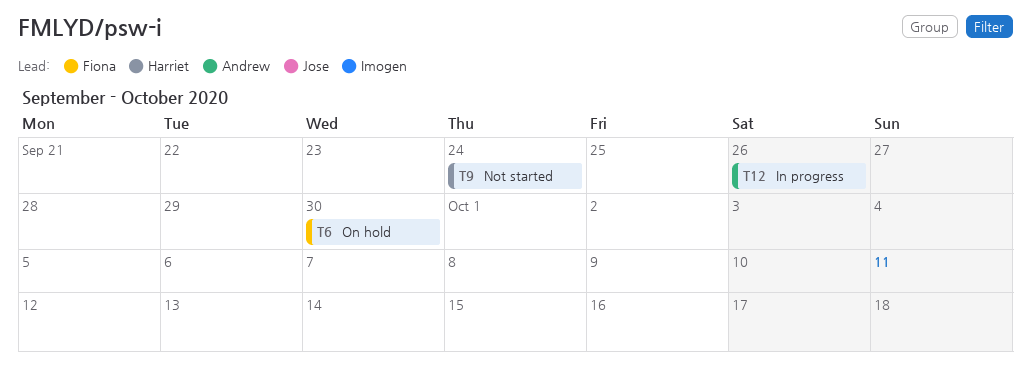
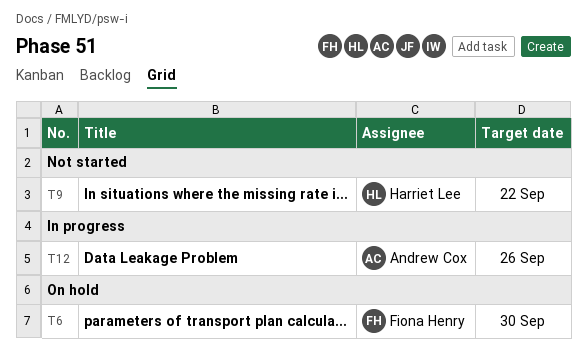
T9, due: Sep 24 -> Sep 22

